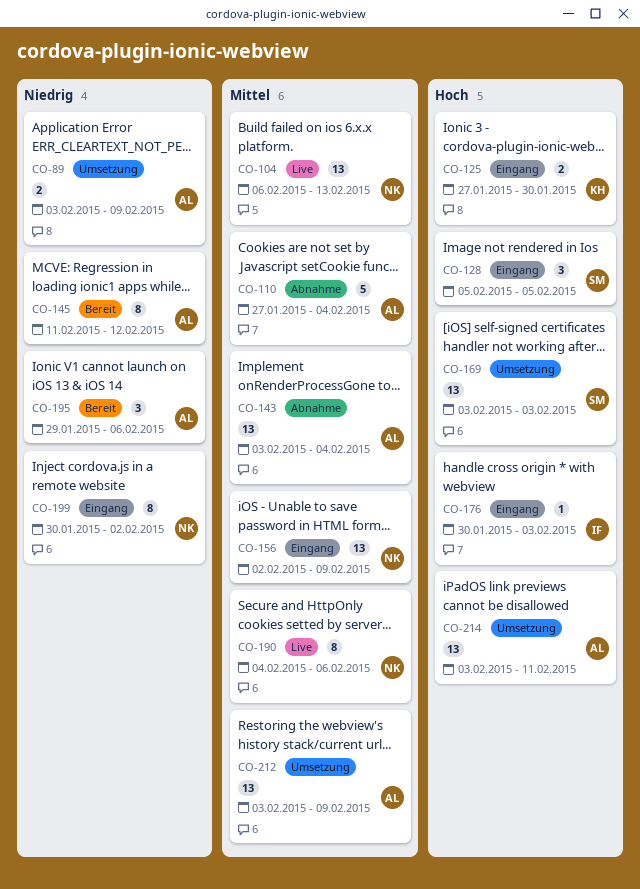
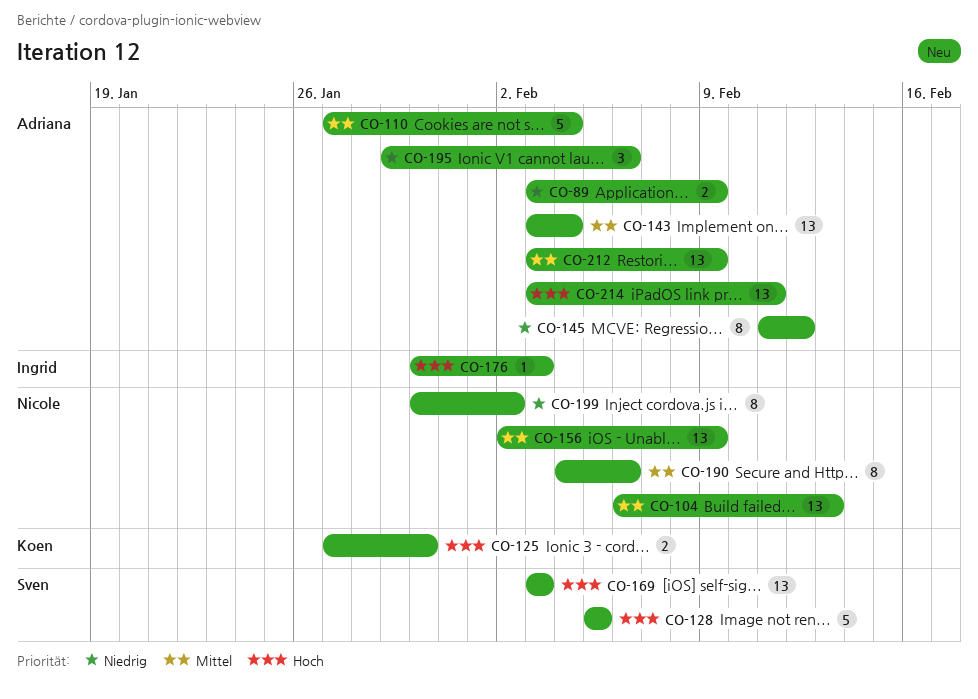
CO-128, estimate: 3 -> 5

